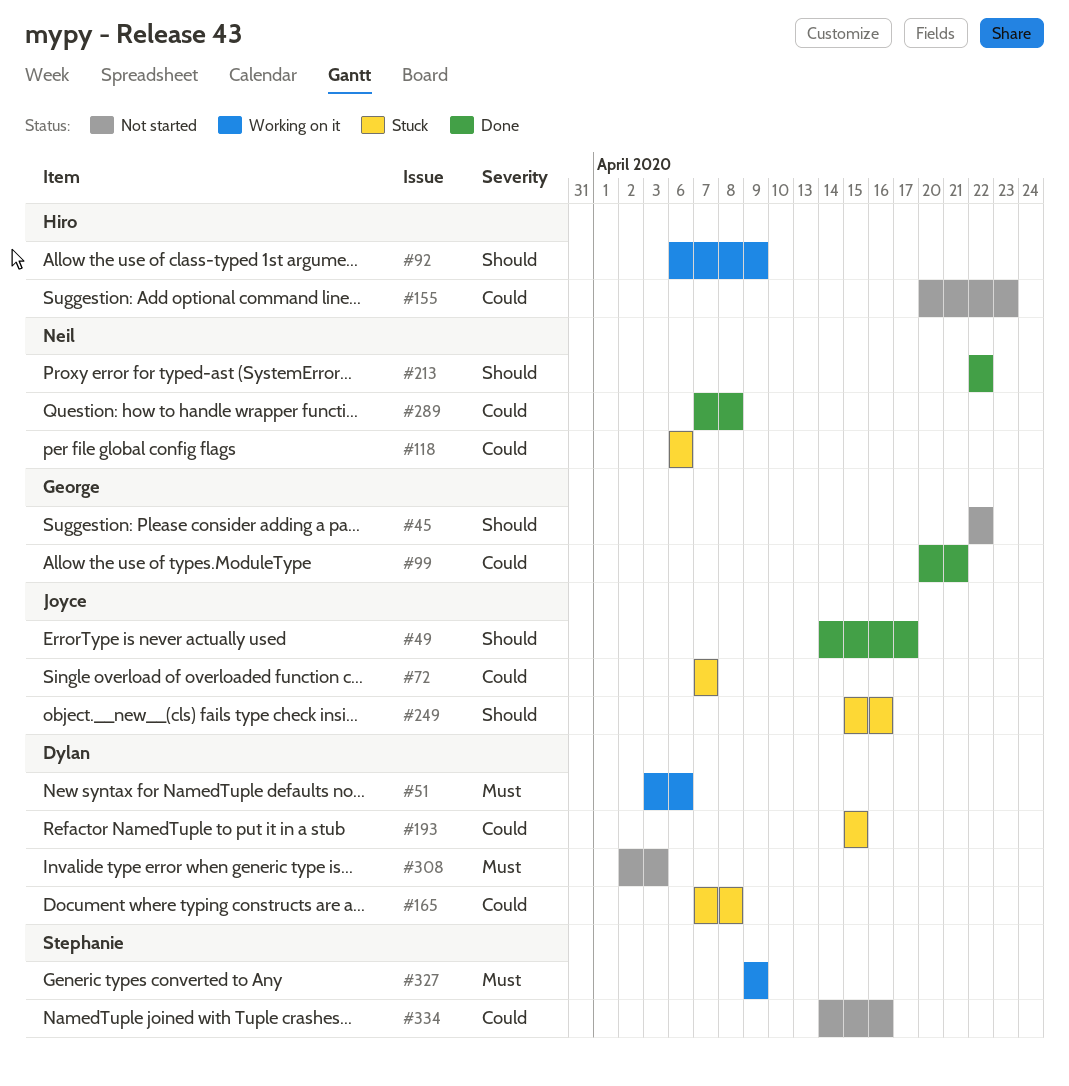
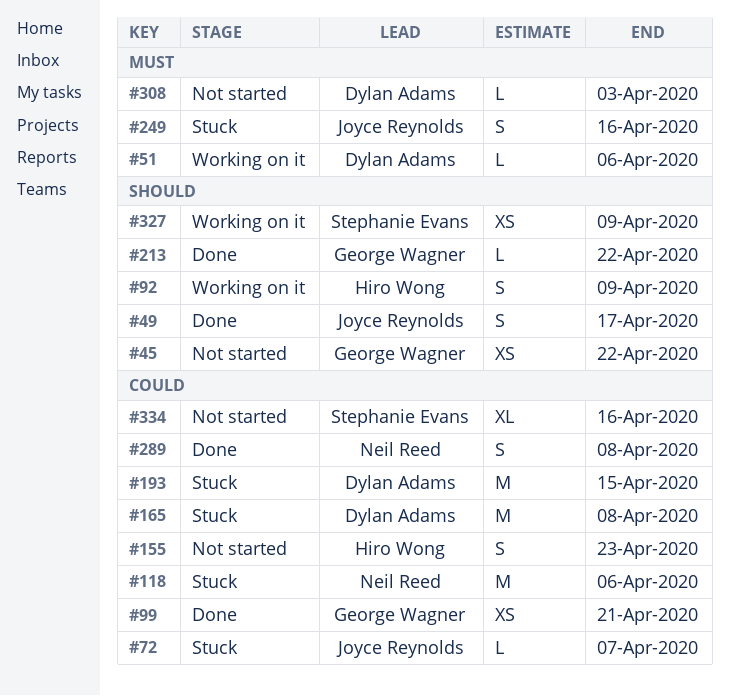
#213, owner: Neil Reed -> George Wagner
#249, priority: Should -> Must
#327, priority: Must -> Should

